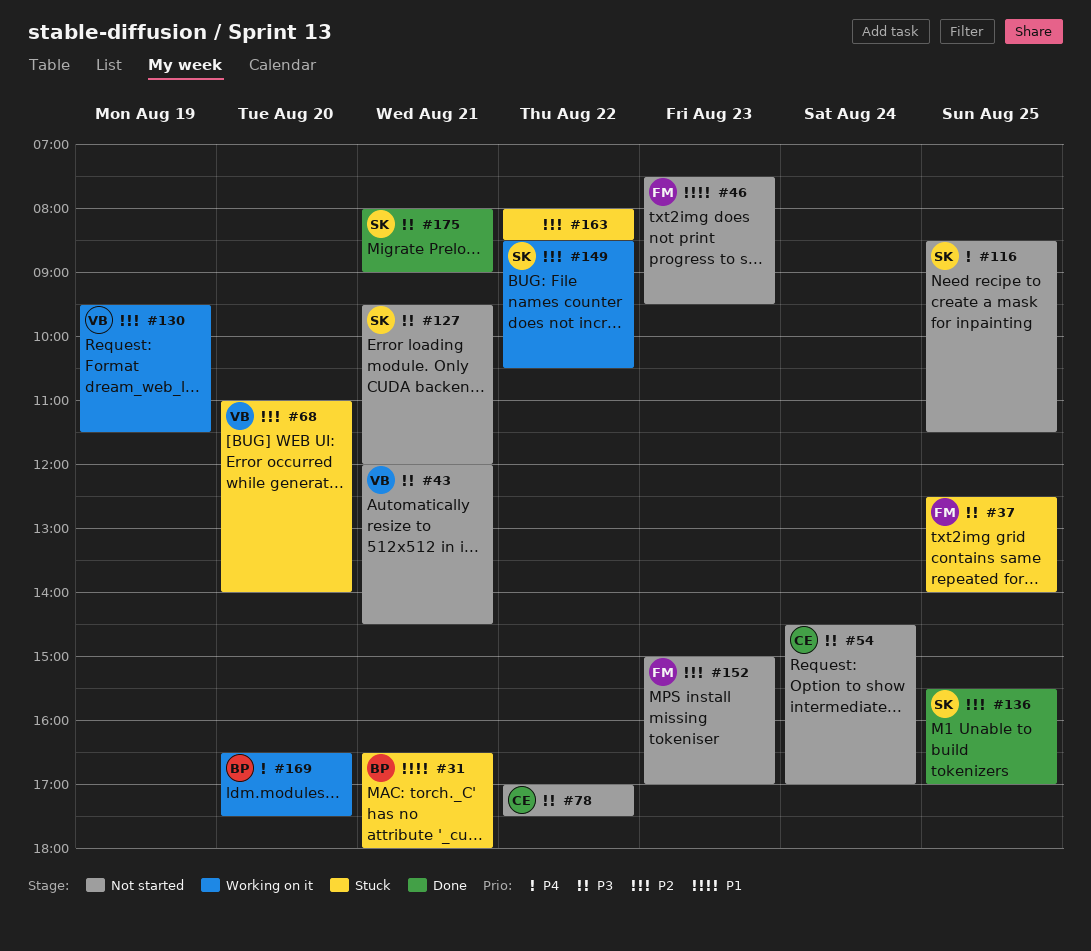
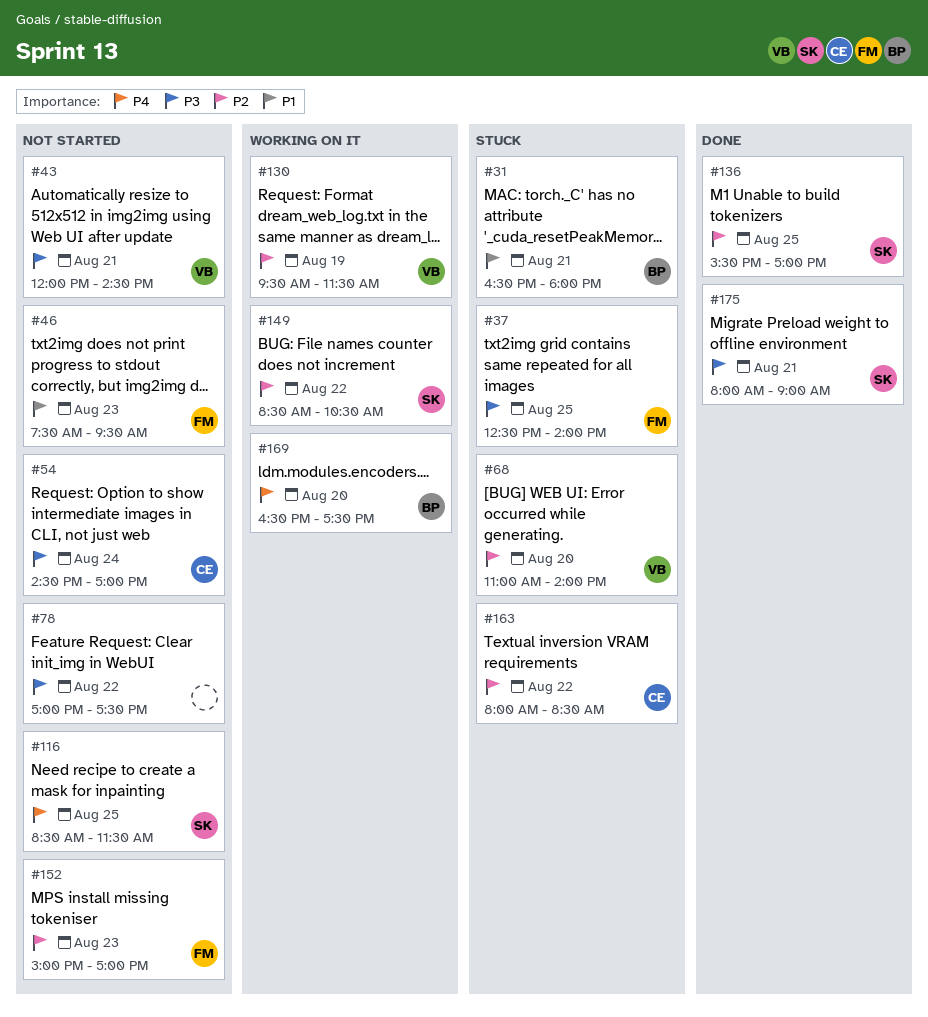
#78, owner: CE -> none
#127: present -> none
#163, owner: none -> CE

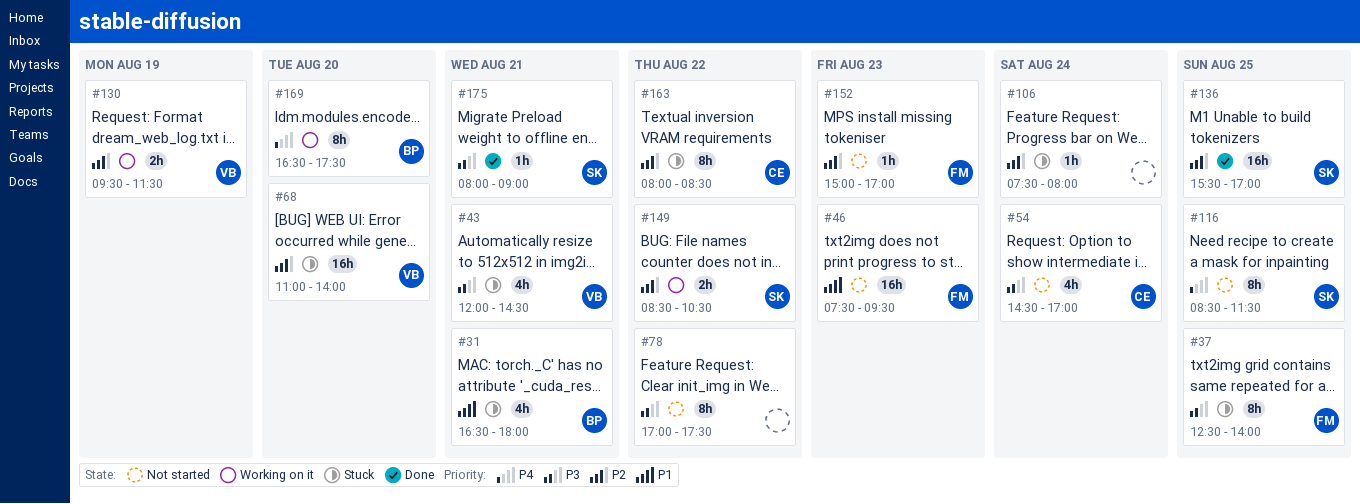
#43, status: Not started -> Stuck
#106: none -> present

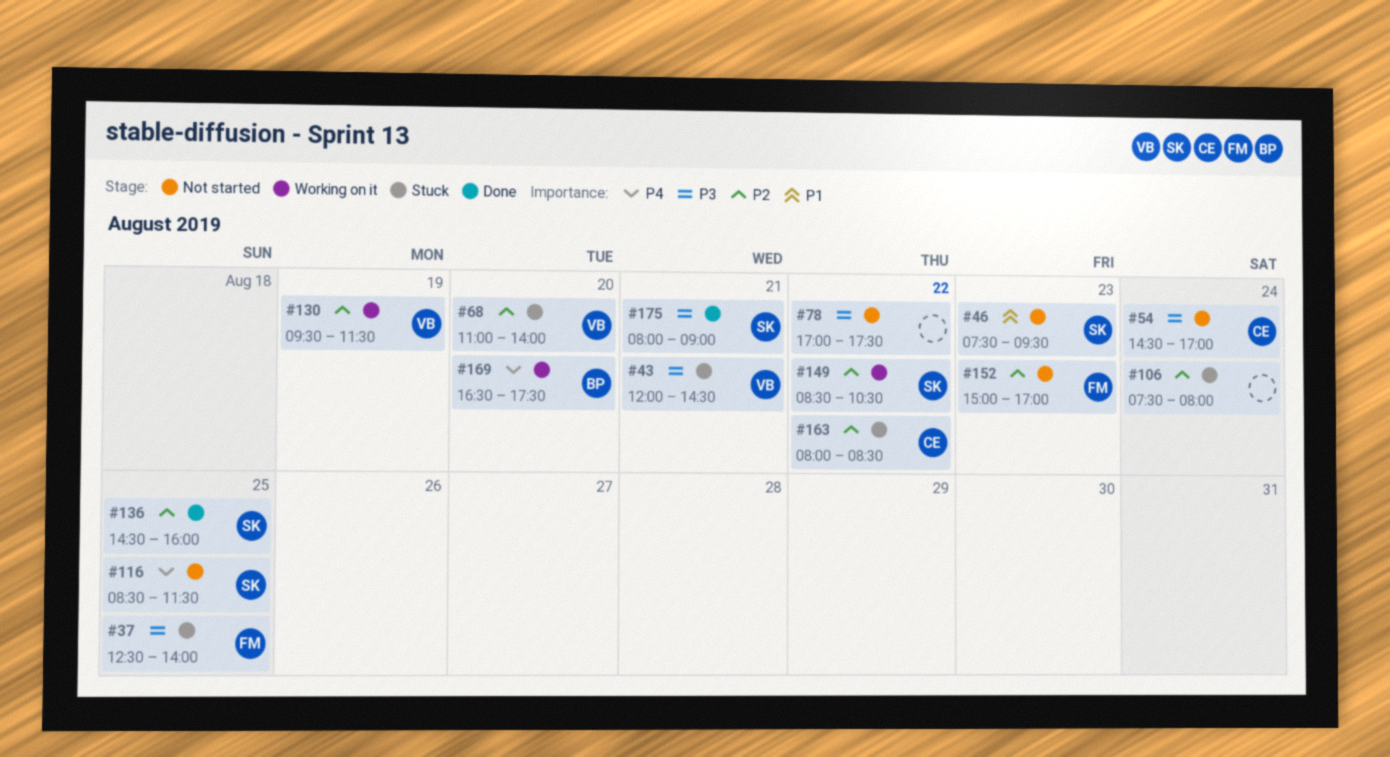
#31: present -> none
#46, owner: FM -> SK
#136, begins: 15:30 -> 14:30
#136, ends: 17:00 -> 16:00

